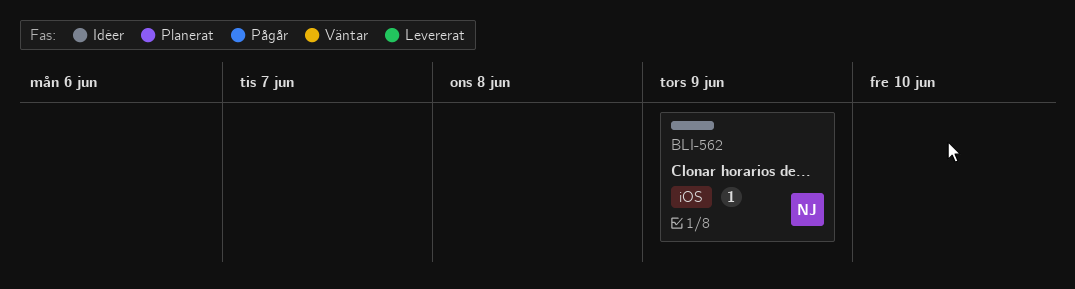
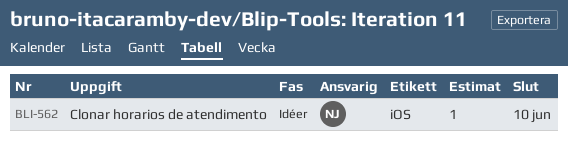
BLI-562, due: Jun 9 -> Jun 10

